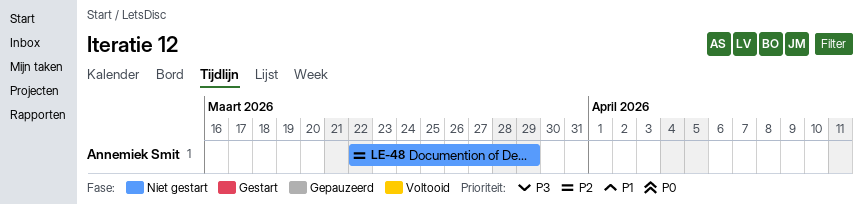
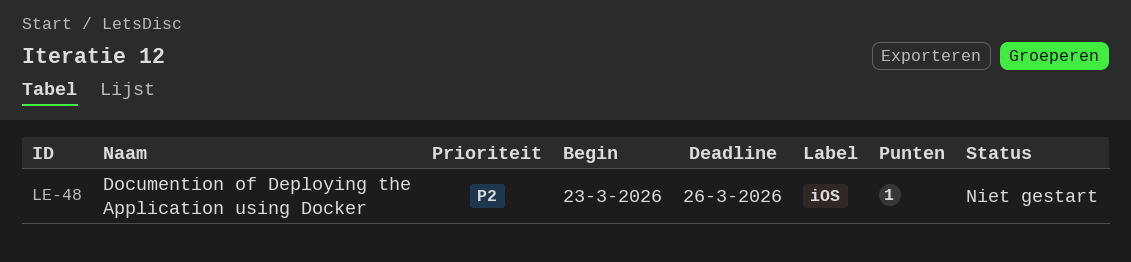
LE-48, start: Mar 22 -> Mar 23
LE-48, due: Mar 29 -> Mar 26

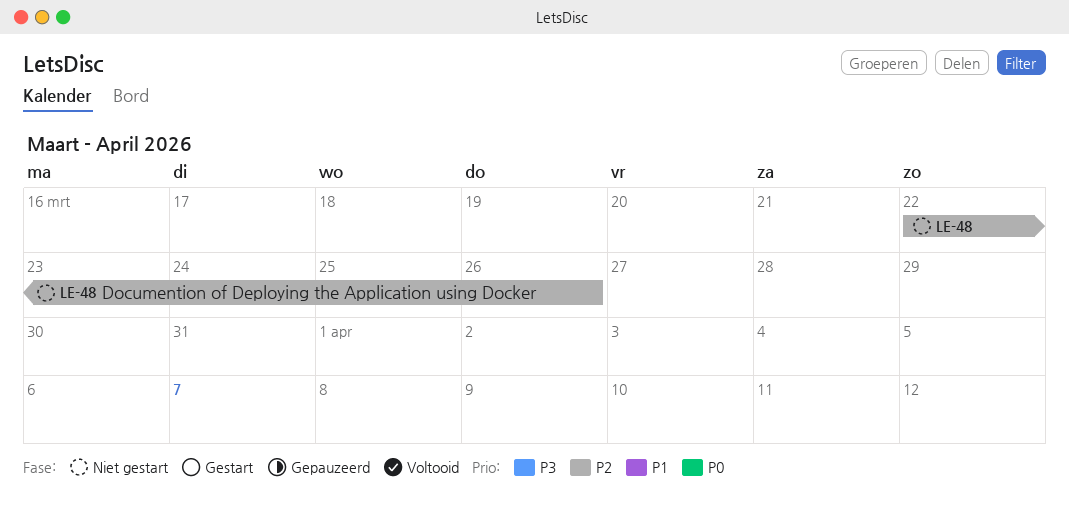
LE-48, start: Mar 23 -> Mar 22

